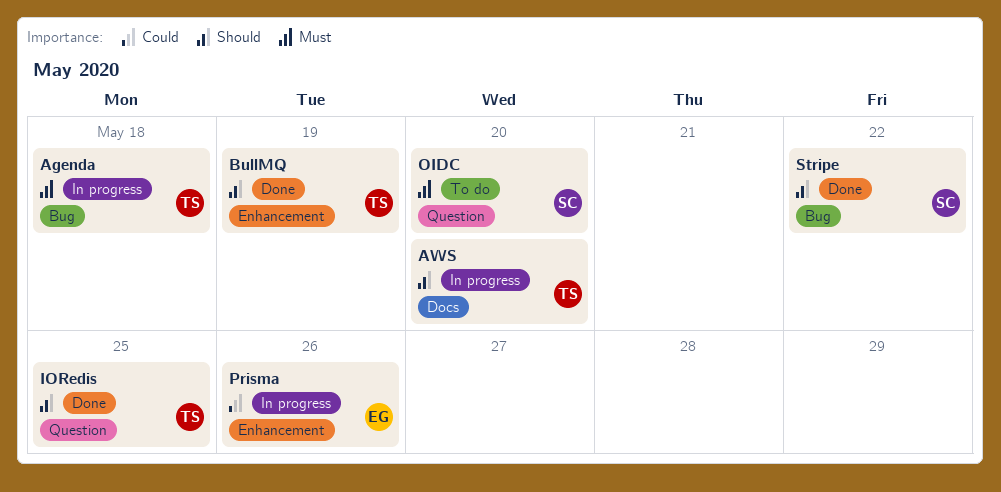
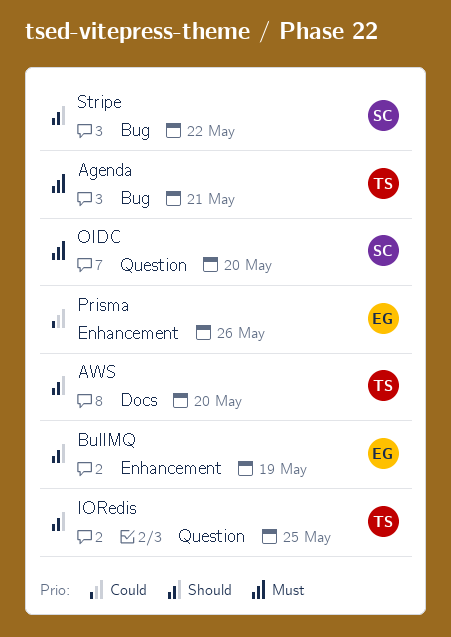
Agenda, due: May 18 -> May 21
BullMQ, owner: TS -> EG

